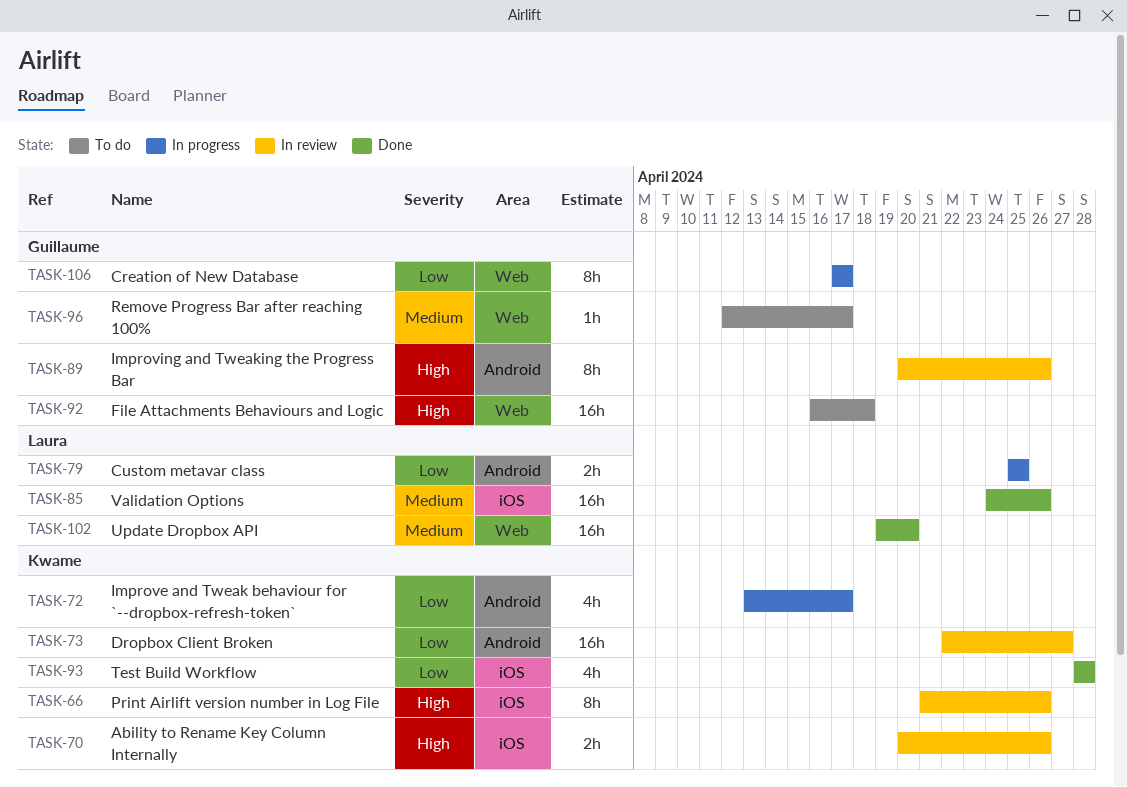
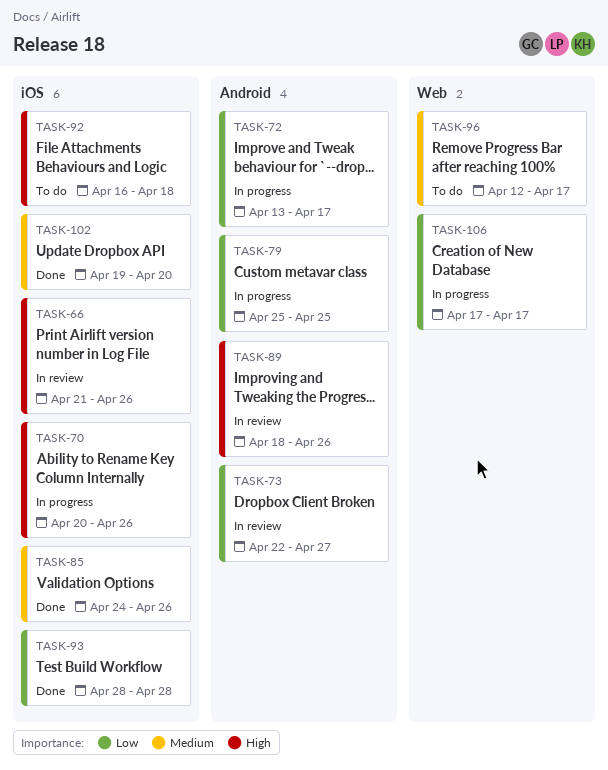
TASK-70, status: In review -> In progress
TASK-89, start: Apr 20 -> Apr 18
TASK-92, label: Web -> iOS
TASK-102, label: Web -> iOS

